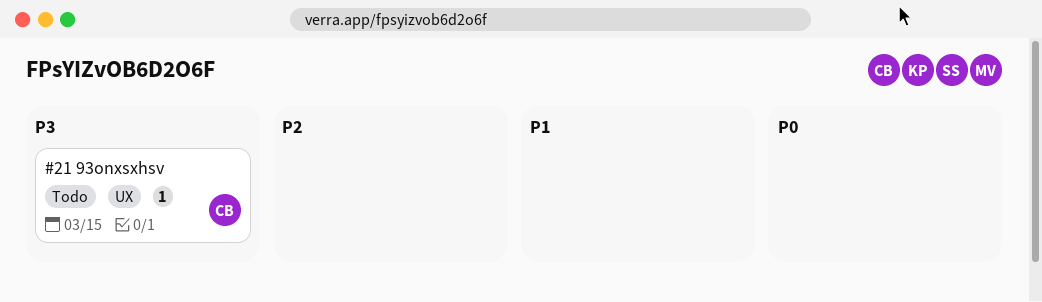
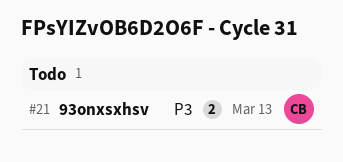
#21, estimate: 1 -> 2
#21, due: Mar 15 -> Mar 13

